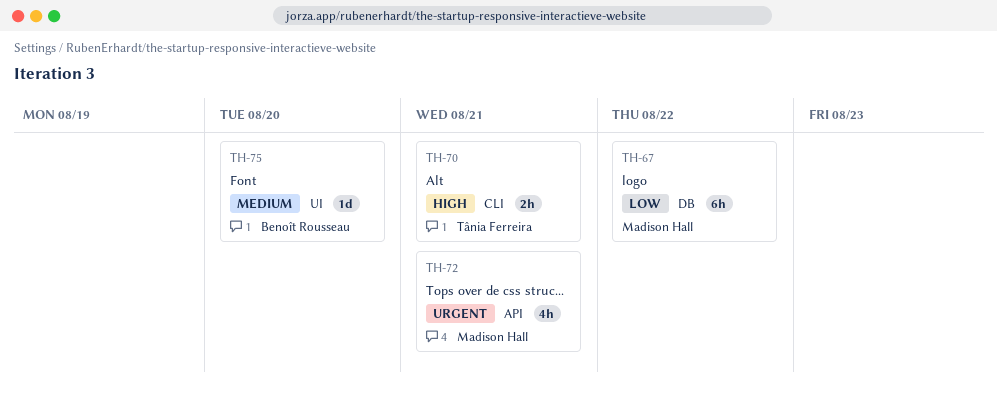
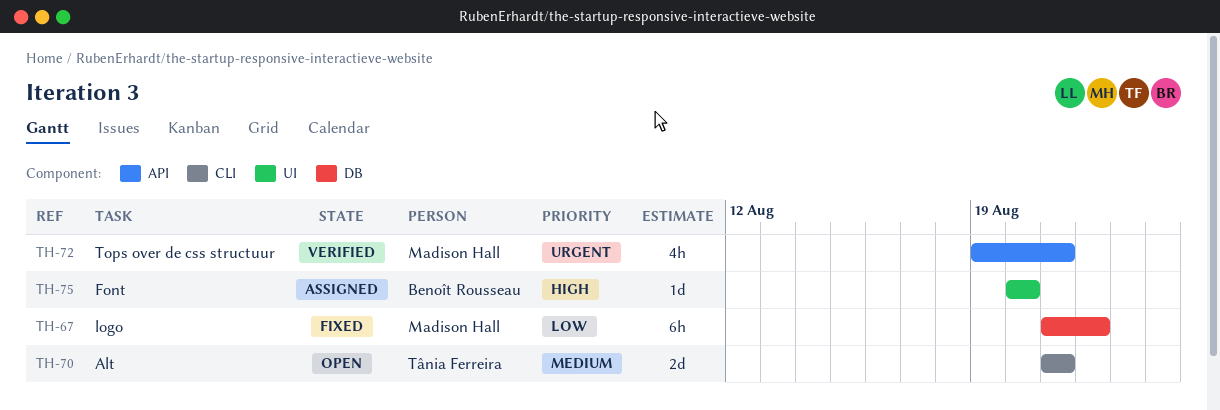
TH-70, priority: High -> Medium
TH-70, estimate: 2h -> 2d
TH-75, priority: Medium -> High

